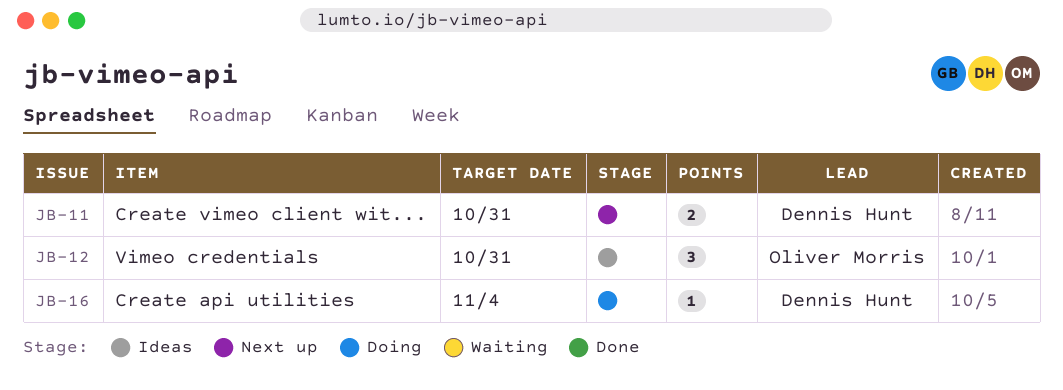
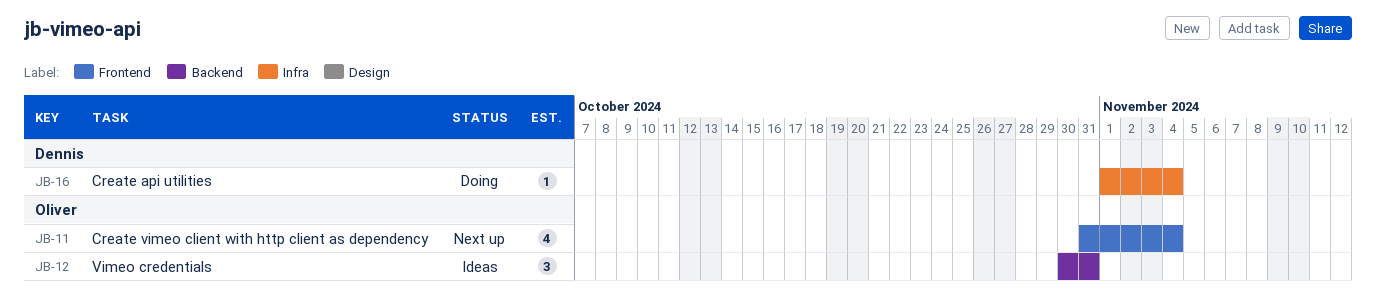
JB-11, owner: Dennis Hunt -> Oliver Morris
JB-11, estimate: 2 -> 4
JB-11, due: Oct 31 -> Nov 4

